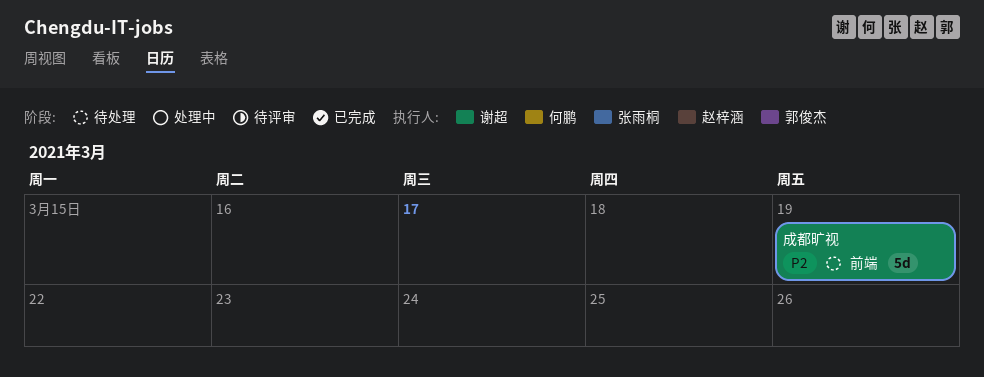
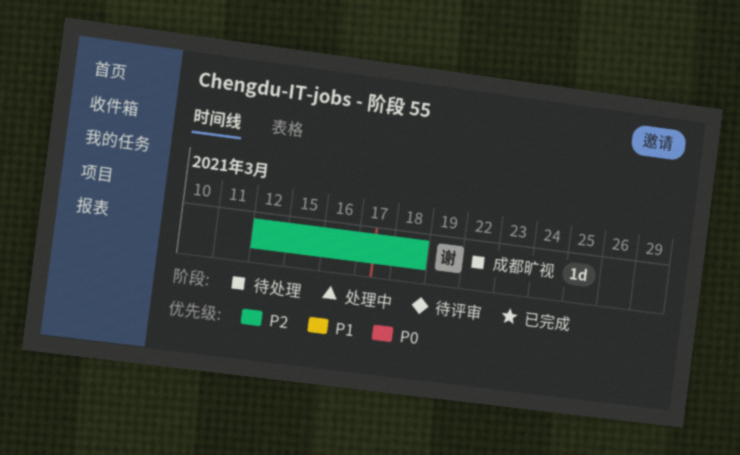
成都旷视, estimate: 5d -> 1d
成都旷视, due: Mar 19 -> Mar 18

